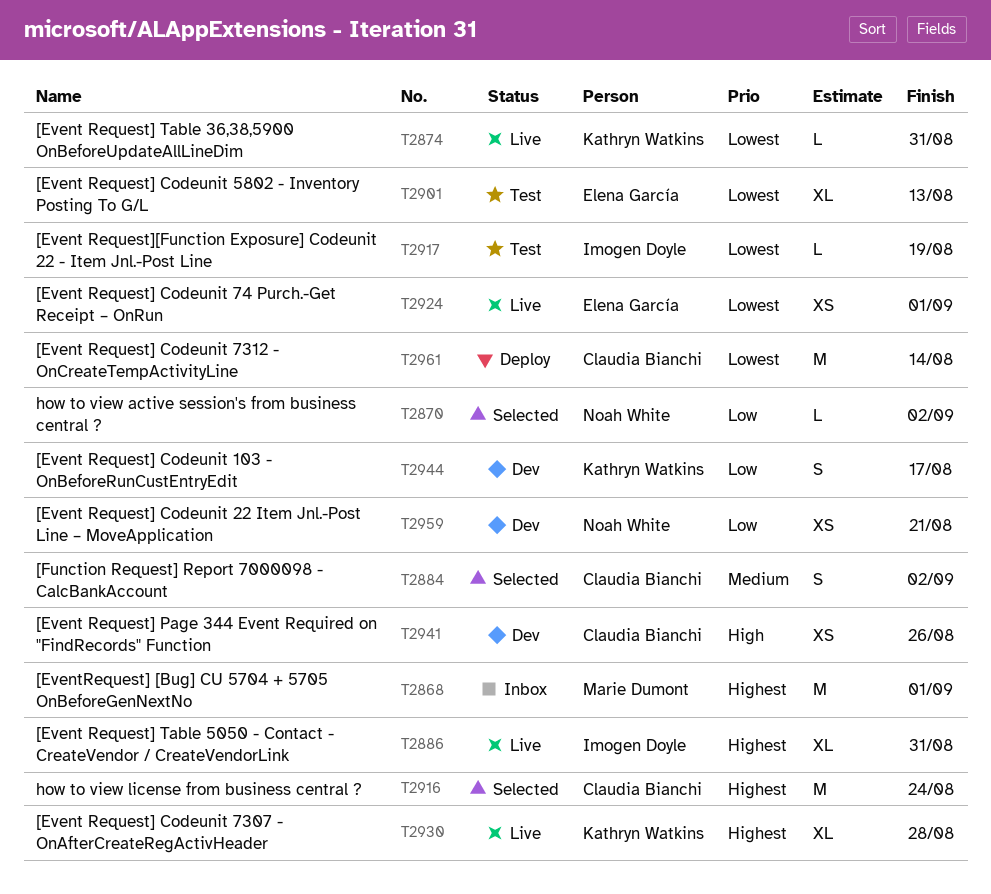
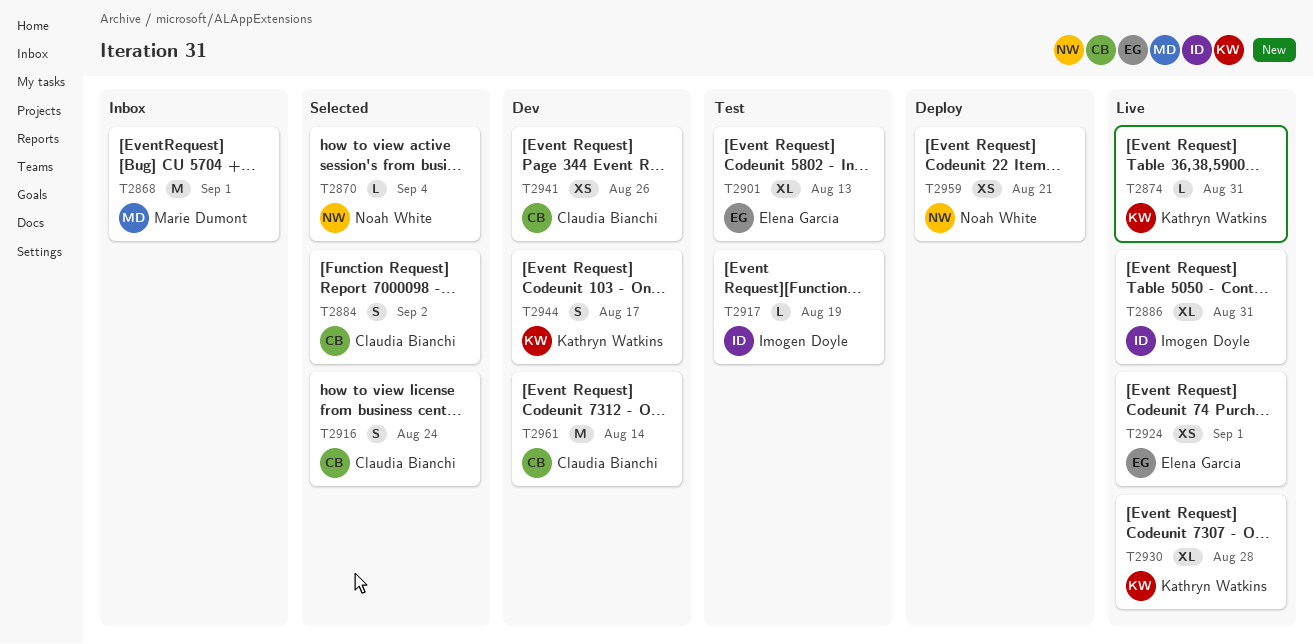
T2870, due: Sep 2 -> Sep 4
T2916, estimate: M -> S
T2959, status: Dev -> Deploy
T2961, status: Deploy -> Dev

